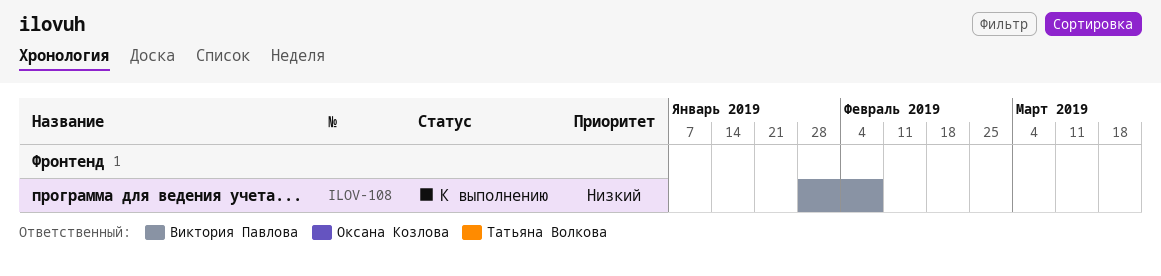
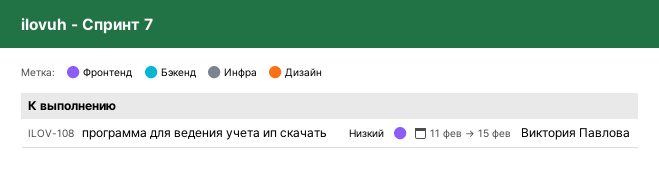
ILOV-108, start: Jan 28 -> Feb 11
ILOV-108, due: Feb 8 -> Feb 15

